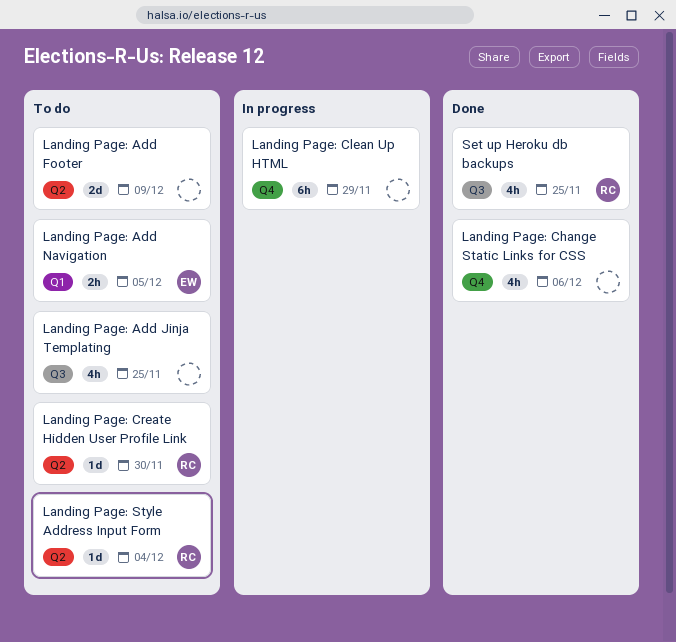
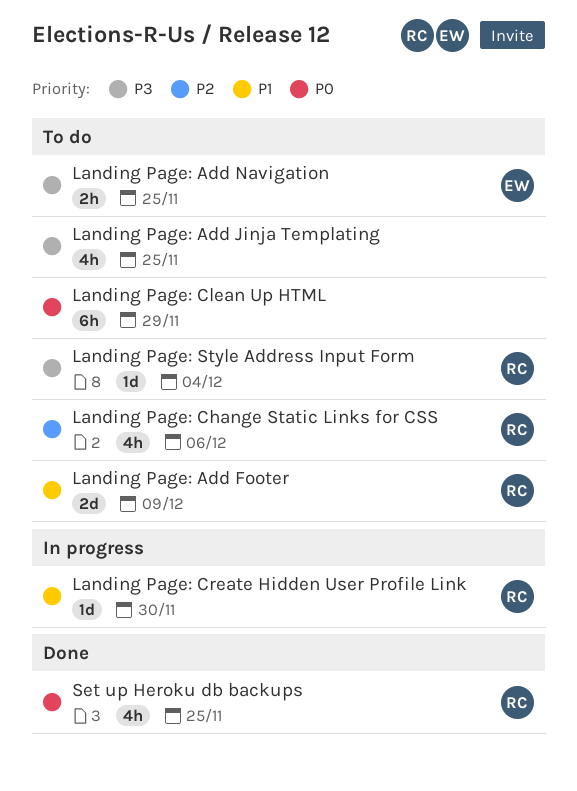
Landing Page: Add Footer, owner: none -> RC
Landing Page: Add Navigation, due: Dec 5 -> Nov 25
Landing Page: Change Static Links for CSS, status: Done -> To do
Landing Page: Change Static Links for CSS, owner: none -> RC
Landing Page: Clean Up HTML, status: In progress -> To do
Landing Page: Create Hidden User Profile Link, status: To do -> In progress

